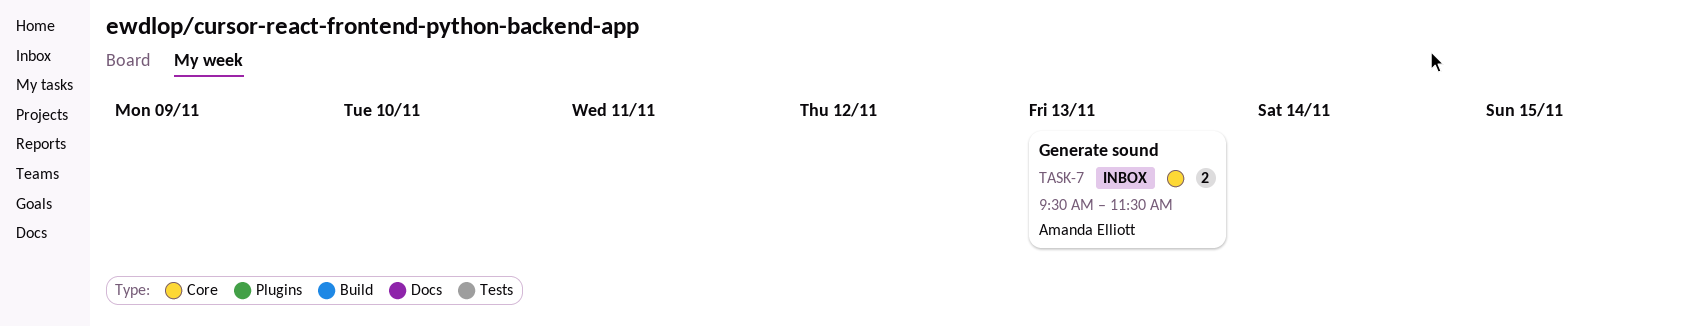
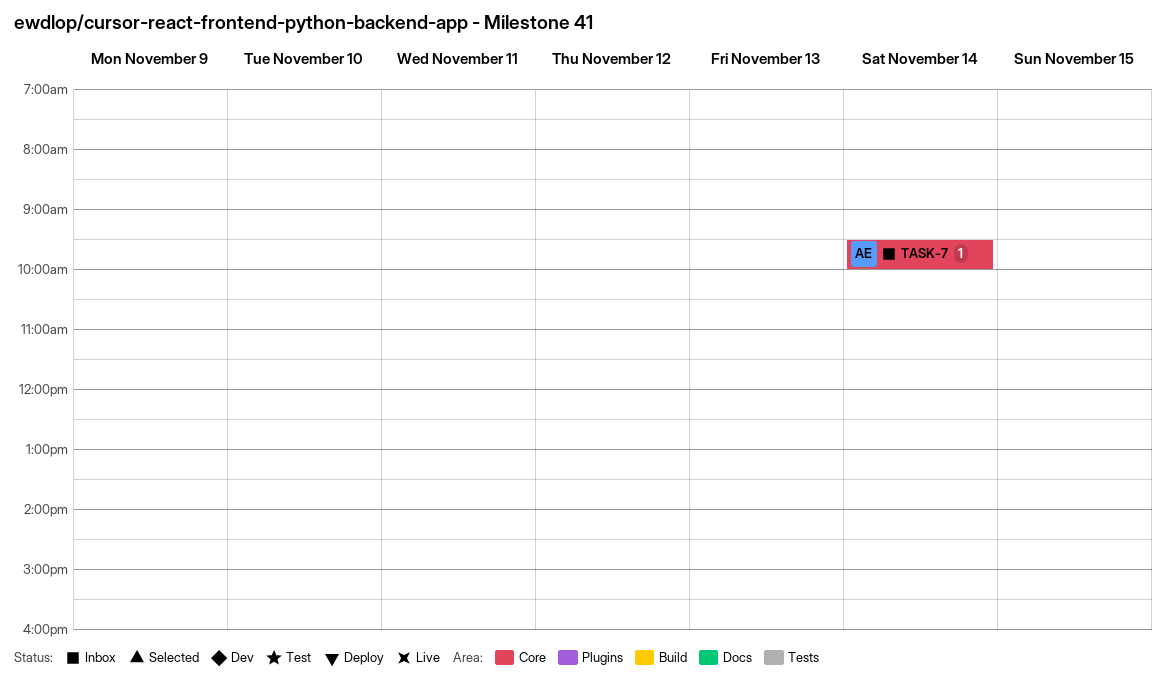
TASK-7, estimate: 2 -> 1
TASK-7, day: Nov 13 -> Nov 14
TASK-7, ends: 11:30 -> 10:00

